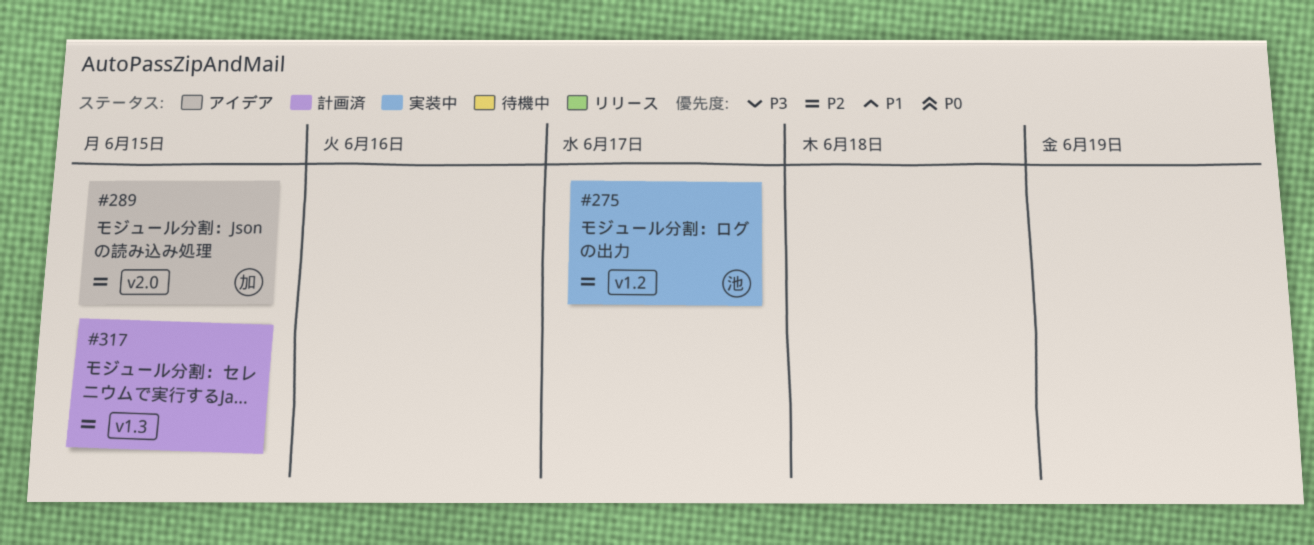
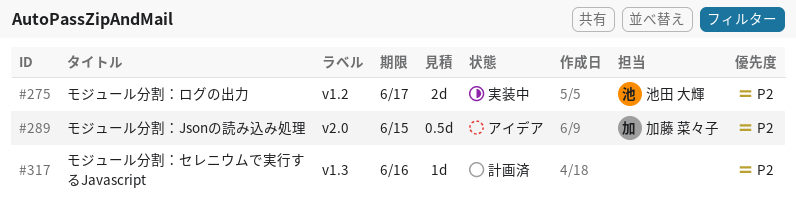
#317, due: Jun 15 -> Jun 16

